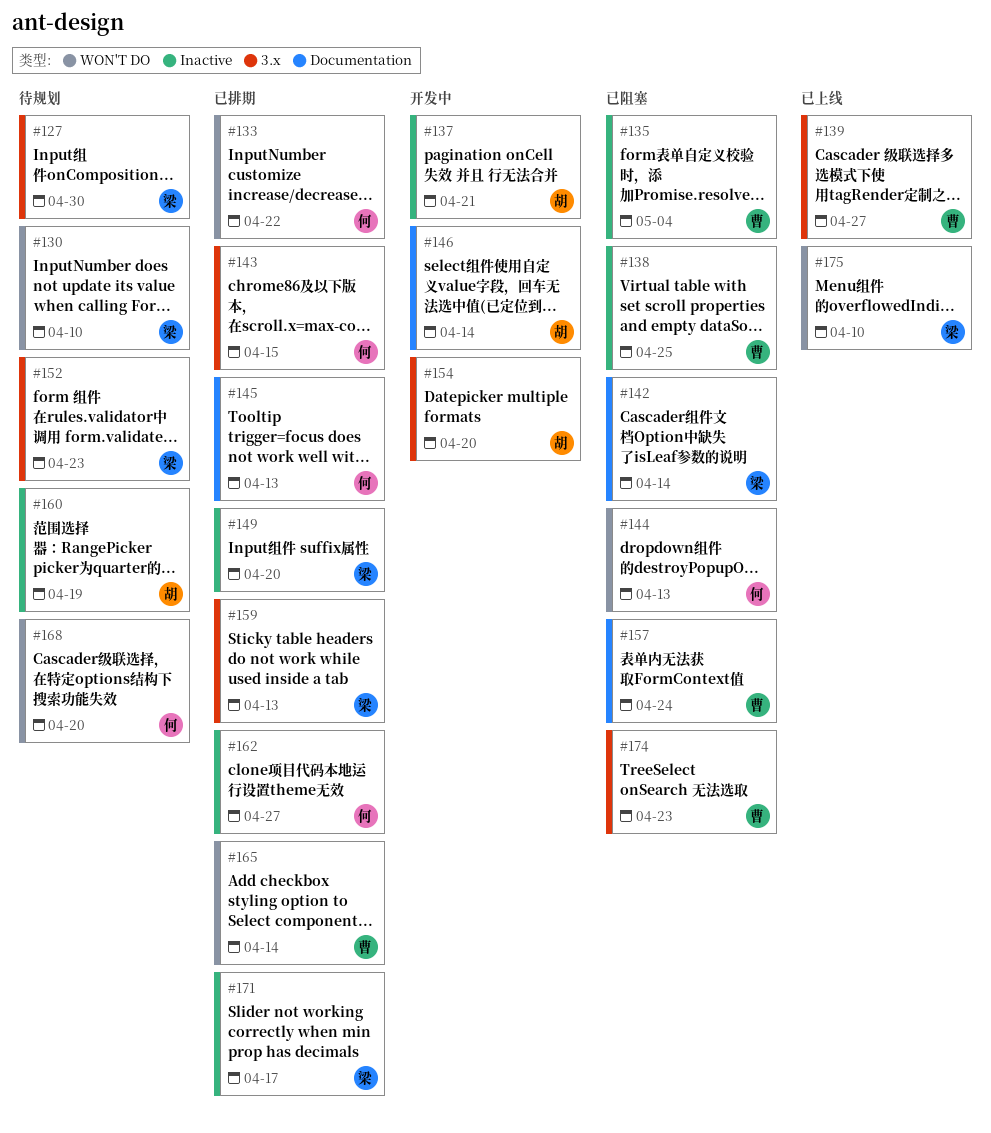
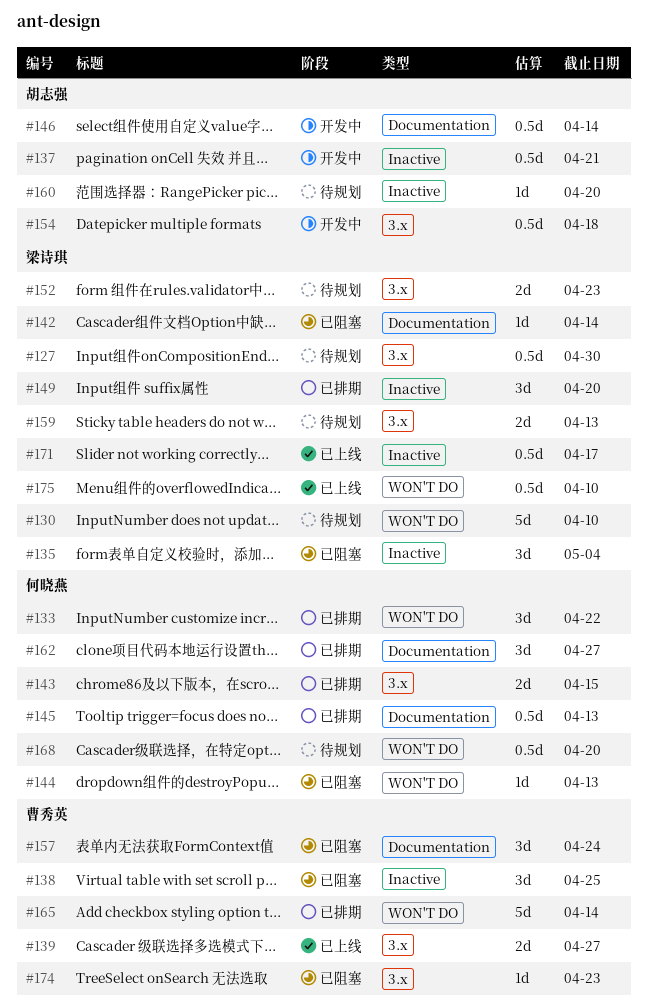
#135, owner: 曹秀英 -> 梁诗琪
#154, due: Apr 20 -> Apr 18
#159, status: 已排期 -> 待规划
#160, due: Apr 19 -> Apr 20
#162, label: Inactive -> Documentation
#171, status: 已排期 -> 已上线

